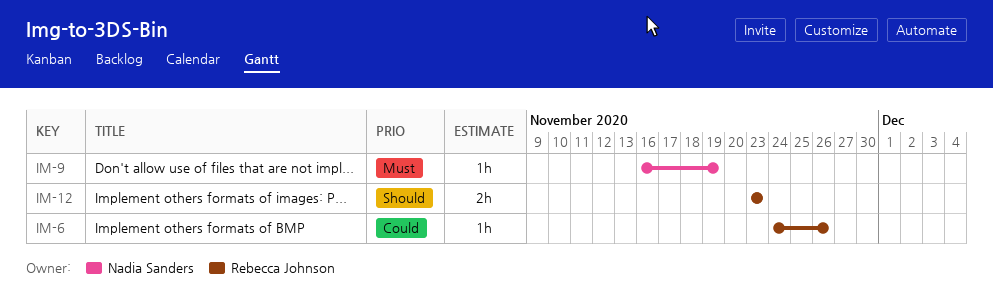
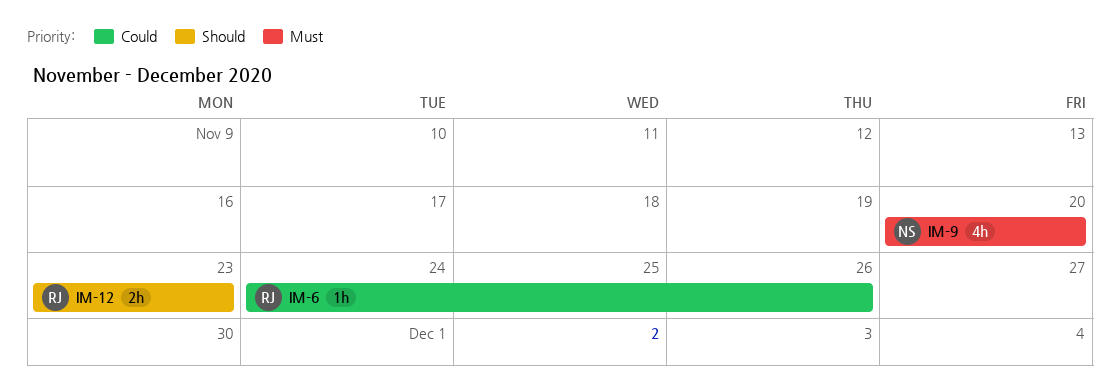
IM-9, estimate: 1h -> 4h
IM-9, start: Nov 16 -> Nov 20
IM-9, due: Nov 19 -> Nov 20

